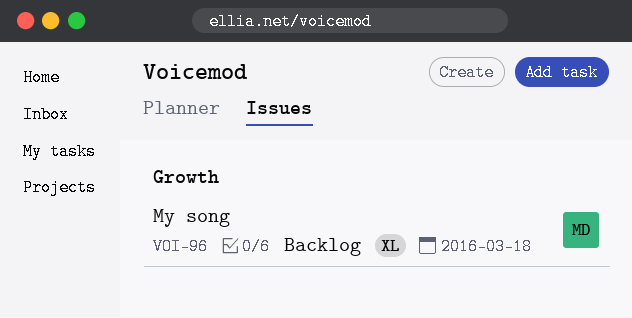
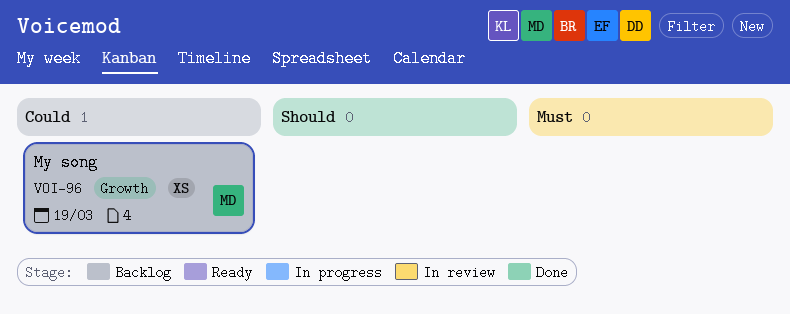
VOI-96, estimate: XL -> XS
VOI-96, due: Mar 18 -> Mar 19

